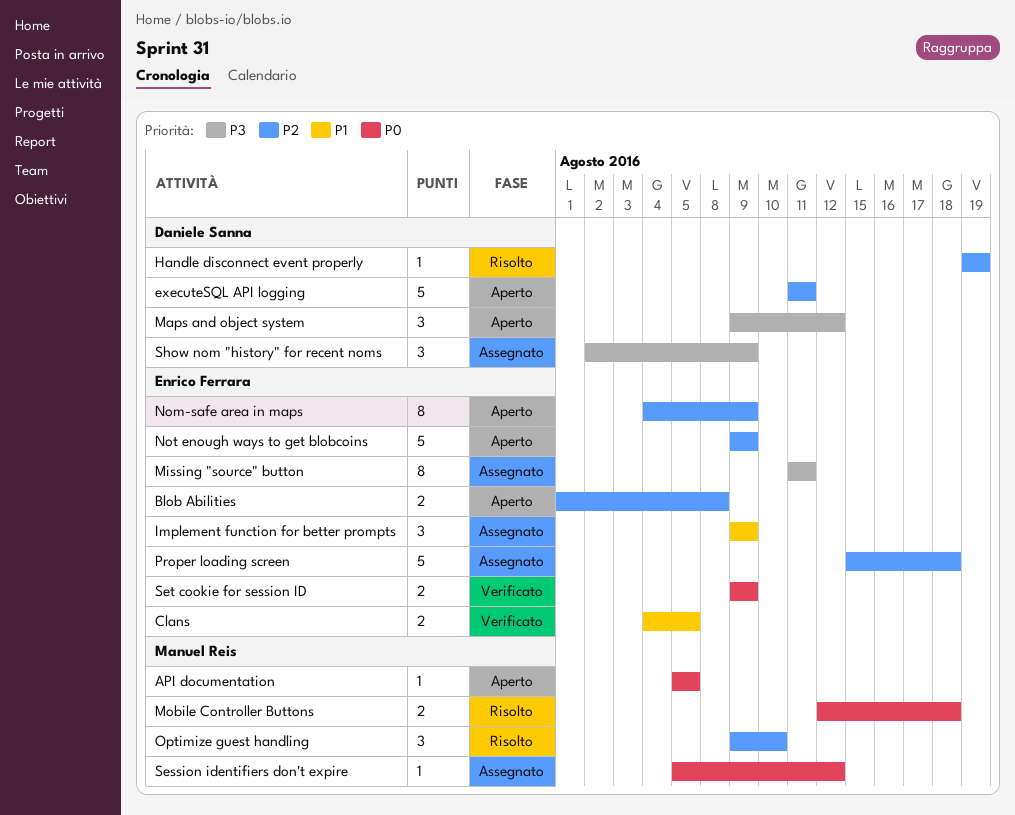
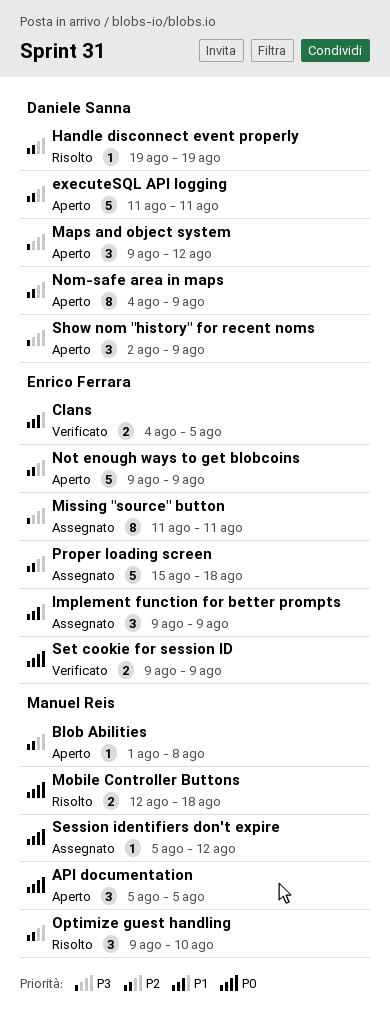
API documentation, estimate: 1 -> 3
Blob Abilities, owner: Enrico Ferrara -> Manuel Reis
Blob Abilities, estimate: 2 -> 1
Nom-safe area in maps, owner: Enrico Ferrara -> Daniele Sanna
Show nom "history" for recent noms, status: Assegnato -> Aperto

